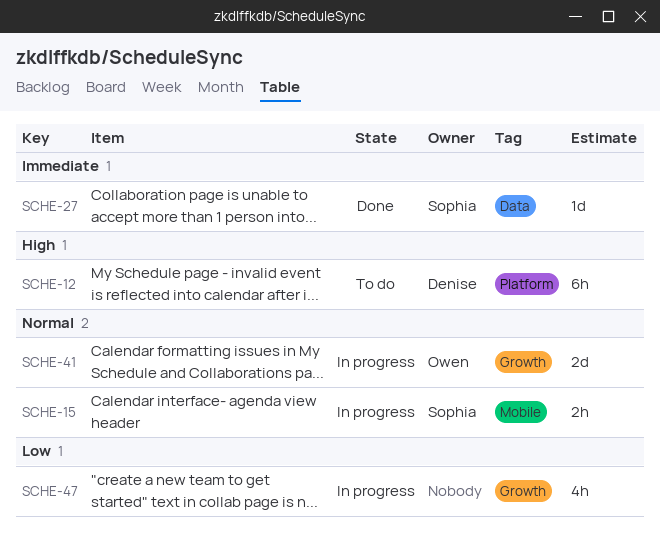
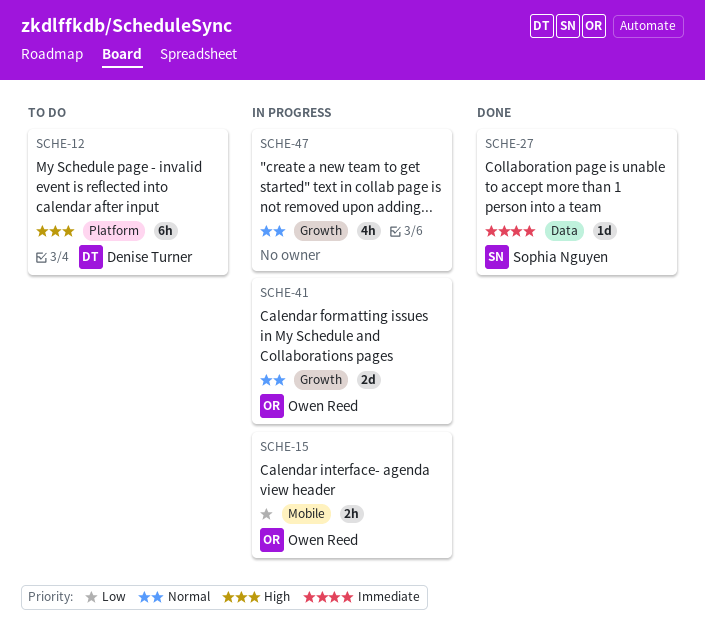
SCHE-15, owner: Sophia Nguyen -> Owen Reed
SCHE-15, priority: Normal -> Low
SCHE-47, priority: Low -> Normal

